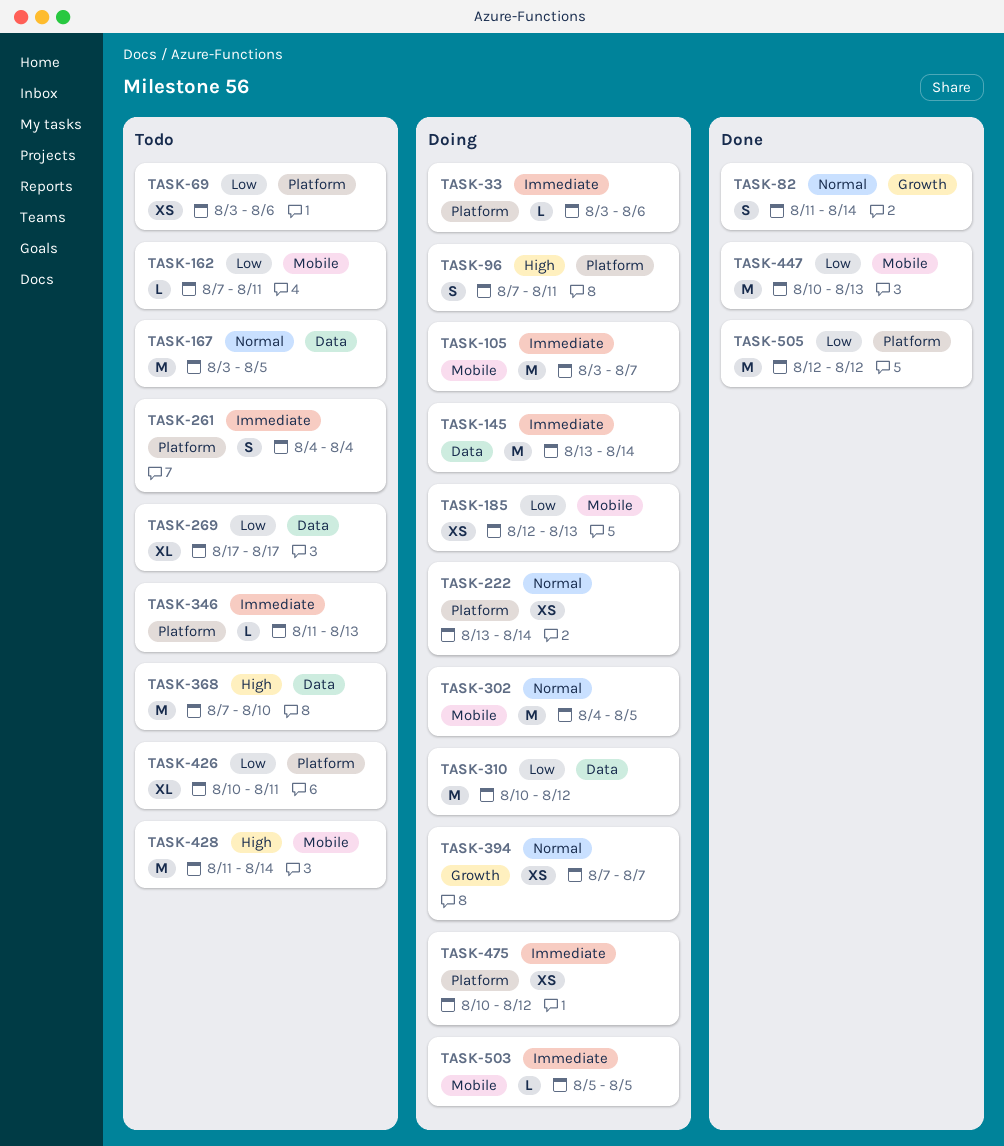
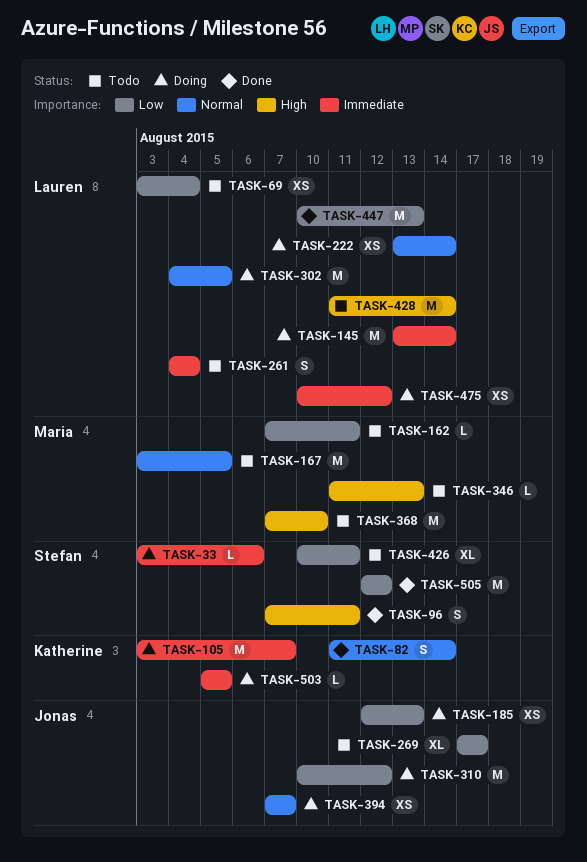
TASK-69, due: Aug 6 -> Aug 4
TASK-96, status: Doing -> Done
TASK-346, priority: Immediate -> High

